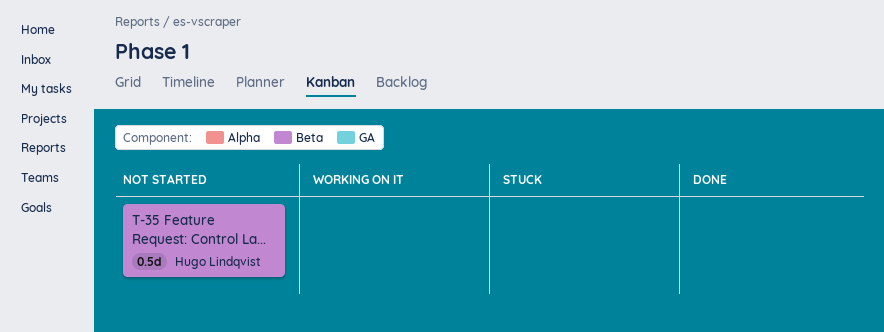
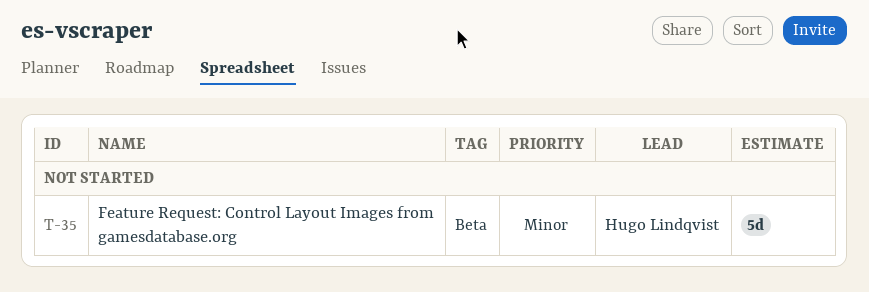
T-35, estimate: 0.5d -> 5d

